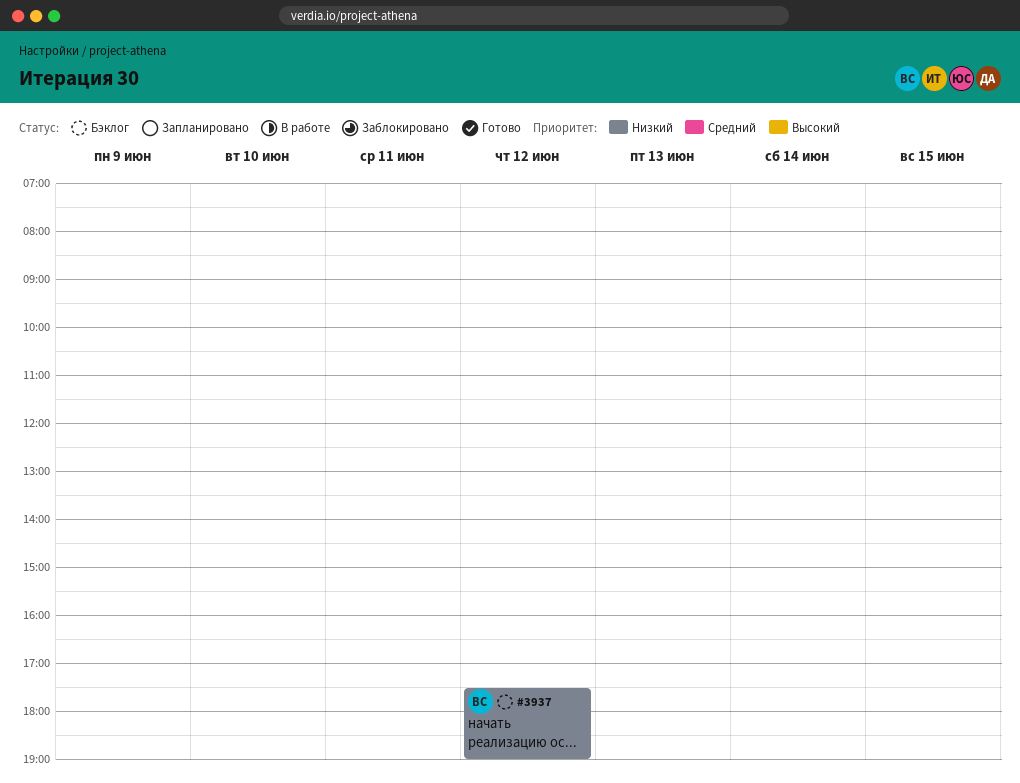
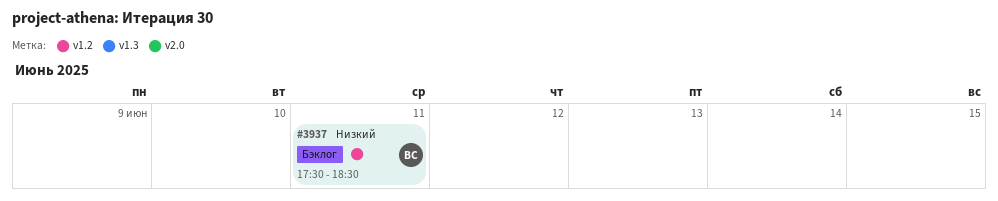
#3937, day: Jun 12 -> Jun 11
#3937, ends: 19:00 -> 18:30

